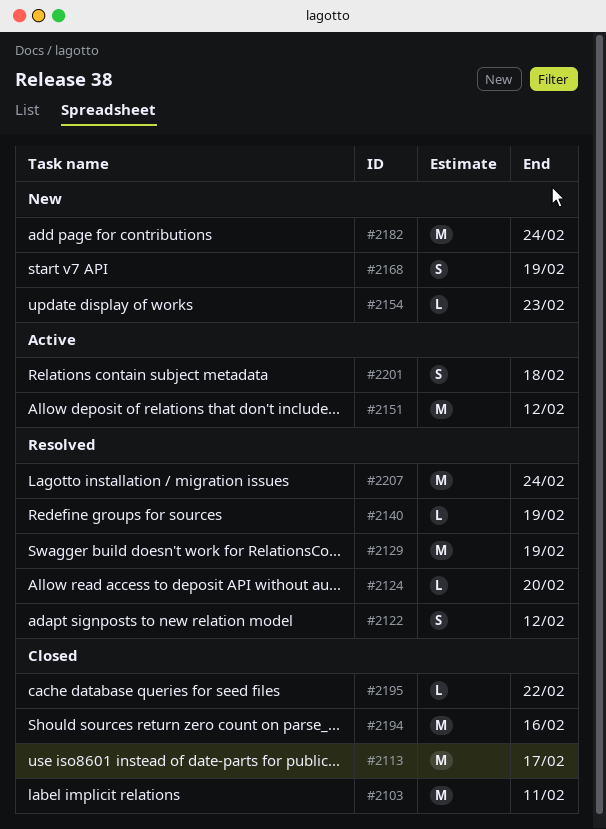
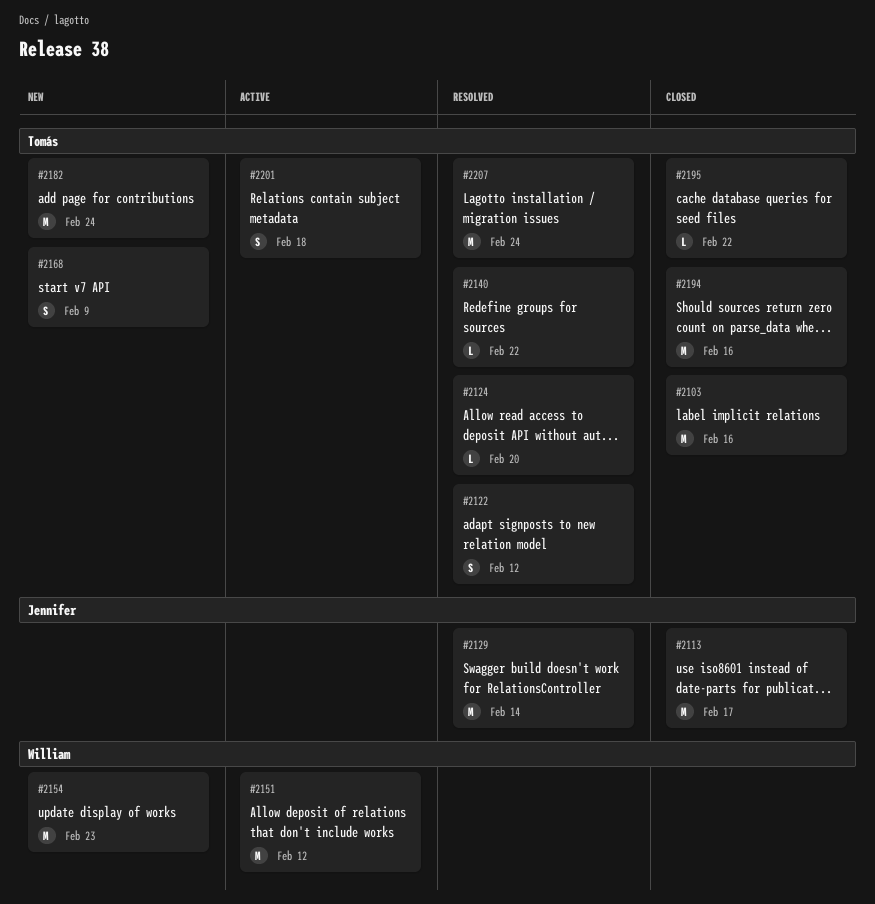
#2103, due: Feb 11 -> Feb 16
#2129, due: Feb 19 -> Feb 14
#2140, due: Feb 19 -> Feb 22
#2154, estimate: L -> M
#2168, due: Feb 19 -> Feb 9

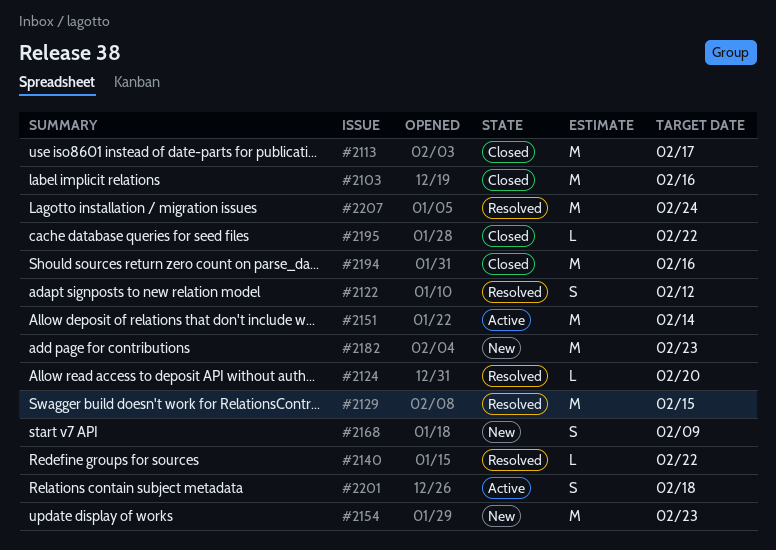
#2129, due: Feb 14 -> Feb 15
#2151, due: Feb 12 -> Feb 14
#2182, due: Feb 24 -> Feb 23

